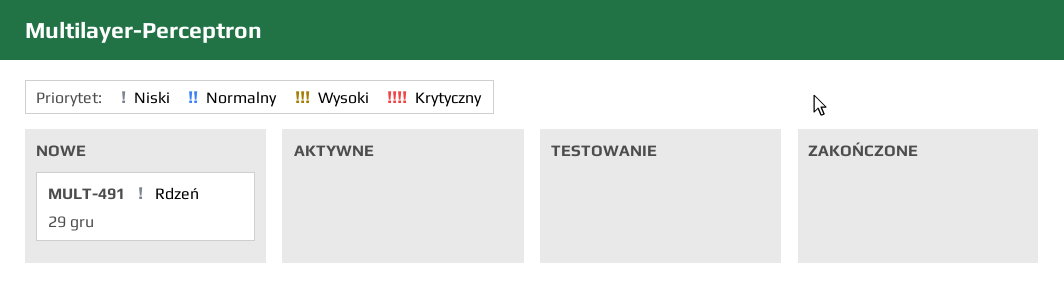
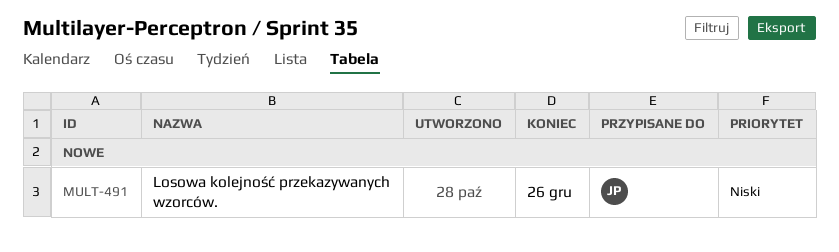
MULT-491, due: Dec 29 -> Dec 26

